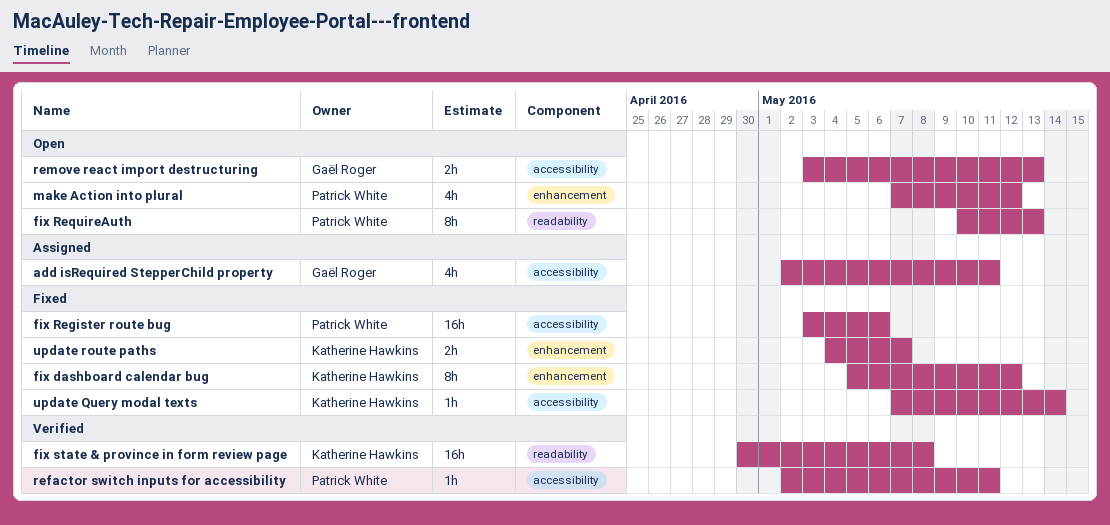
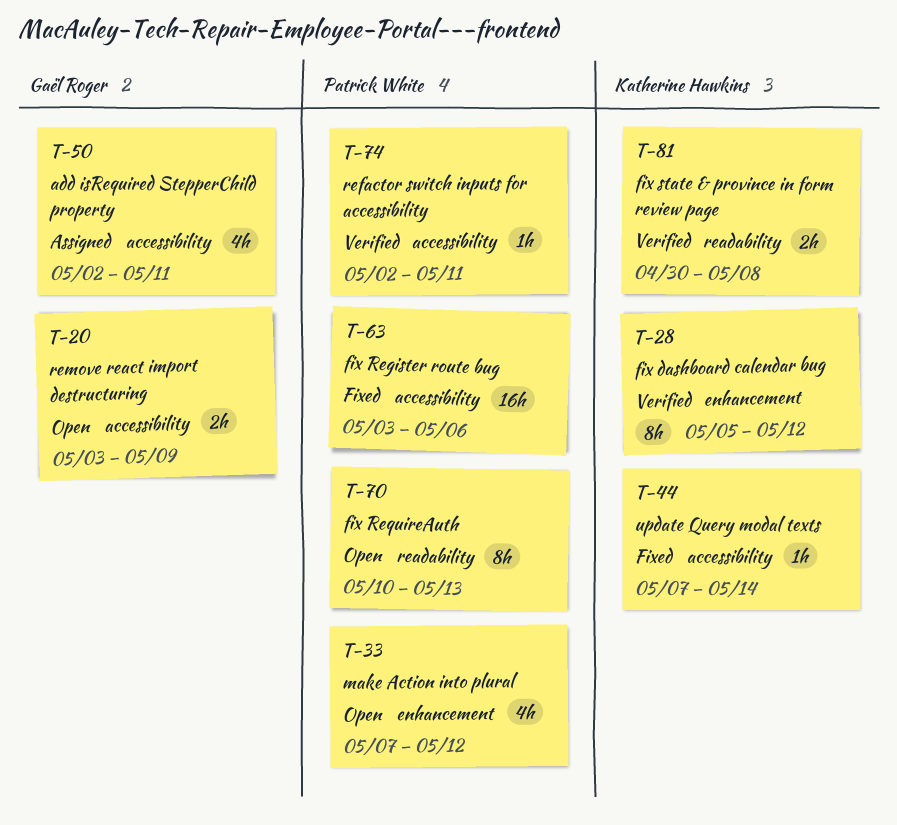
fix dashboard calendar bug, status: Fixed -> Verified
fix state & province in form review page, estimate: 16h -> 2h
remove react import destructuring, due: May 13 -> May 9
update route paths: present -> none

